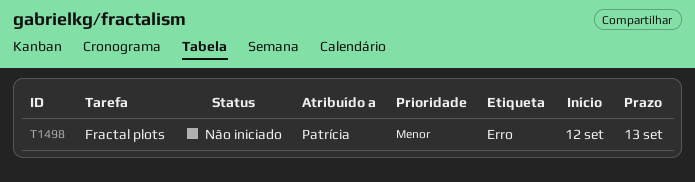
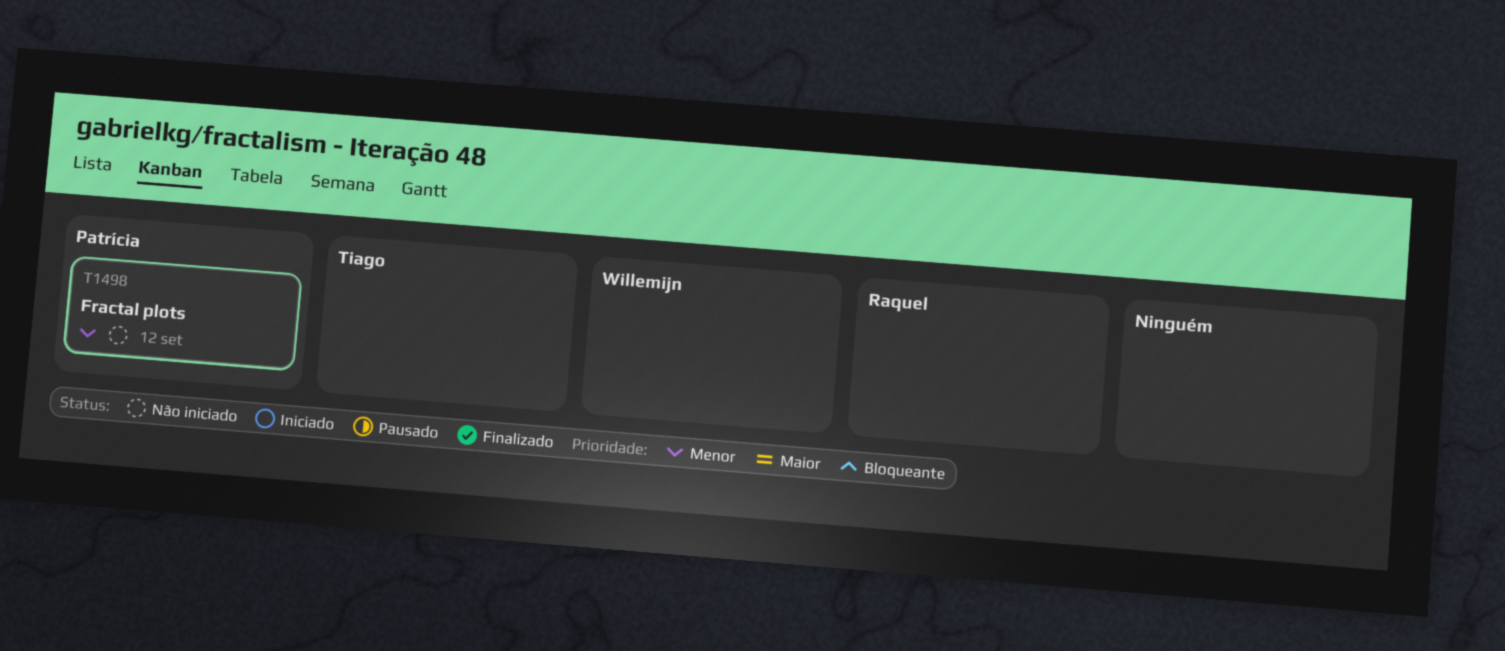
T1498, due: Sep 13 -> Sep 12

